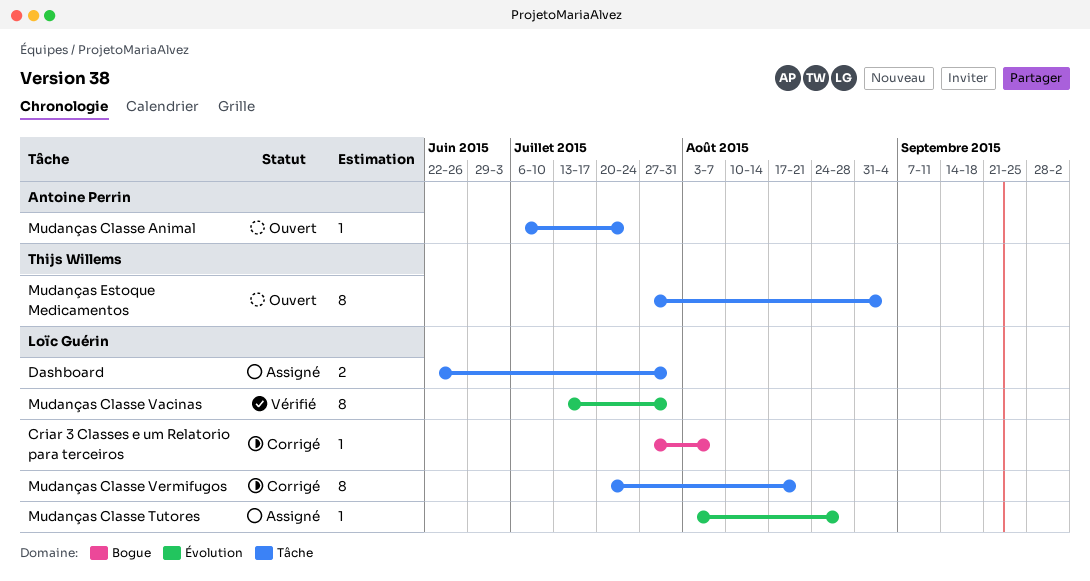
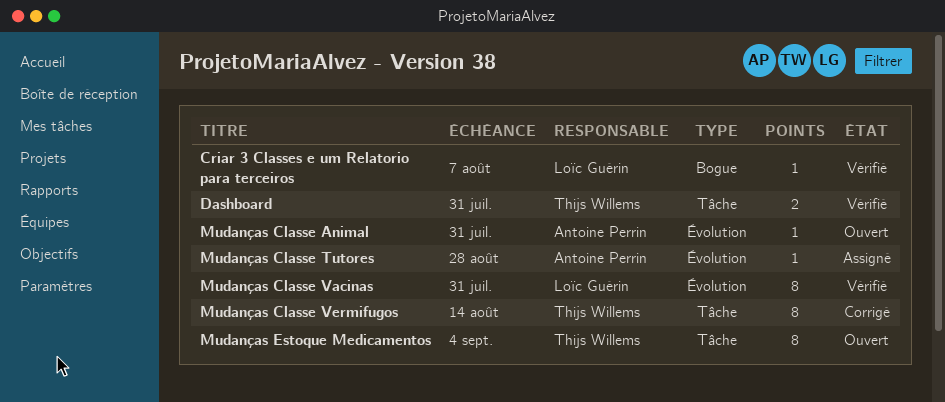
Criar 3 Classes e um Relatorio para terceiros, status: Corrigé -> Vérifié
Dashboard, status: Assigné -> Vérifié
Dashboard, owner: Loïc Guérin -> Thijs Willems
Mudanças Classe Animal, label: Tâche -> Évolution
Mudanças Classe Animal, due: Jul 24 -> Jul 31
Mudanças Classe Tutores, owner: Loïc Guérin -> Antoine Perrin
Mudanças Classe Vermifugos, owner: Loïc Guérin -> Thijs Willems
Mudanças Classe Vermifugos, due: Aug 21 -> Aug 14

